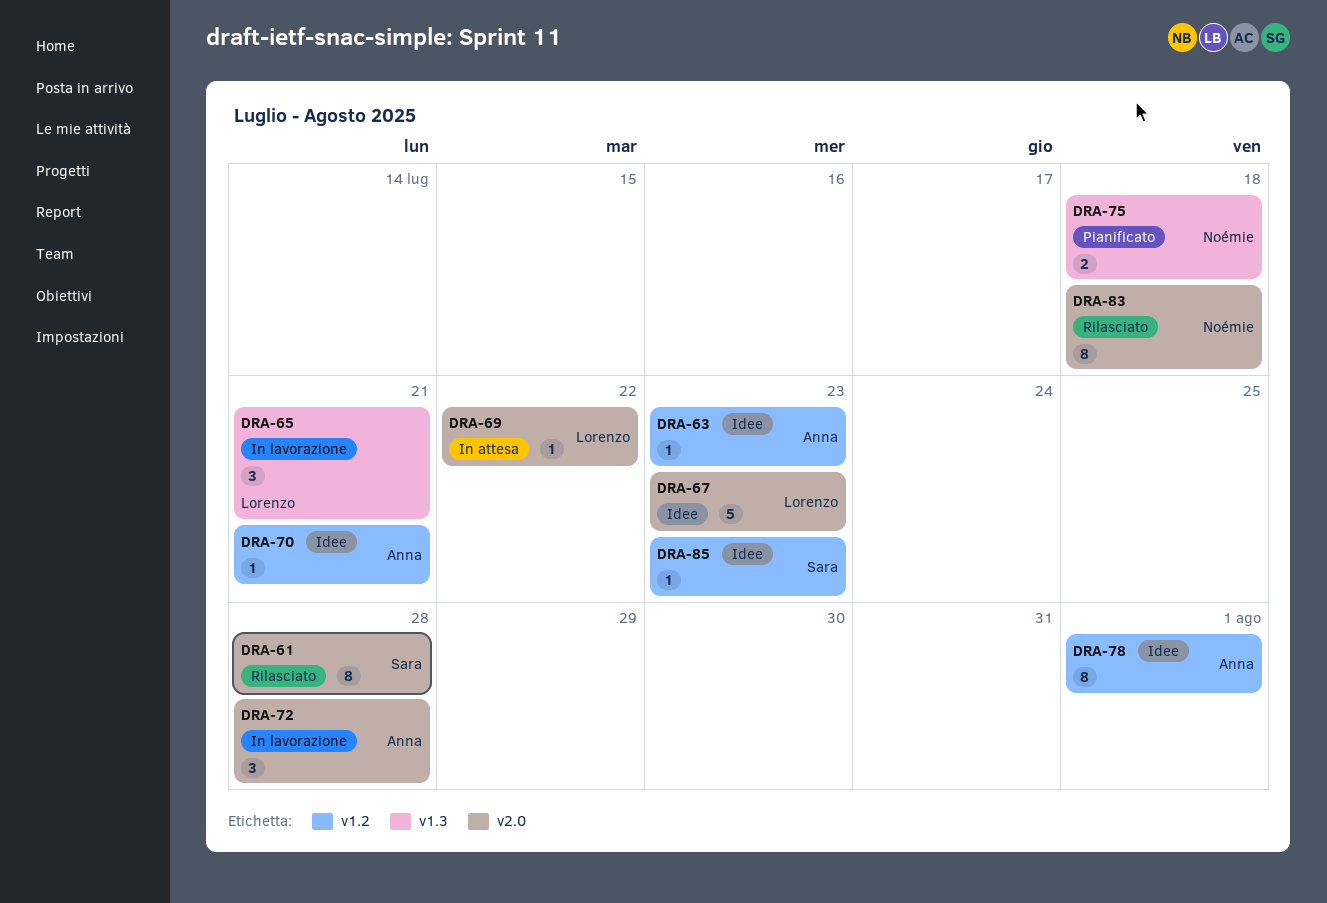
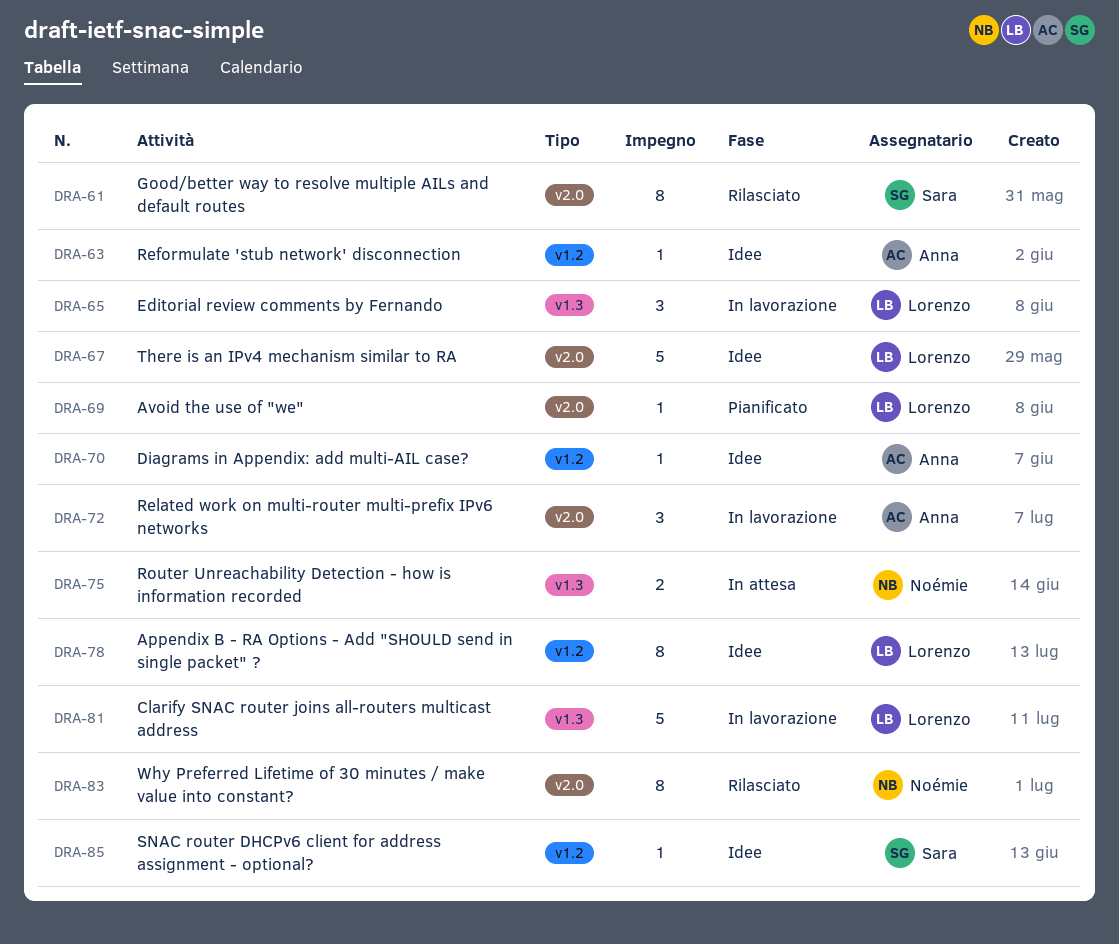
DRA-69, status: In attesa -> Pianificato
DRA-75, status: Pianificato -> In attesa
DRA-78, owner: Anna -> Lorenzo
DRA-81: none -> present

